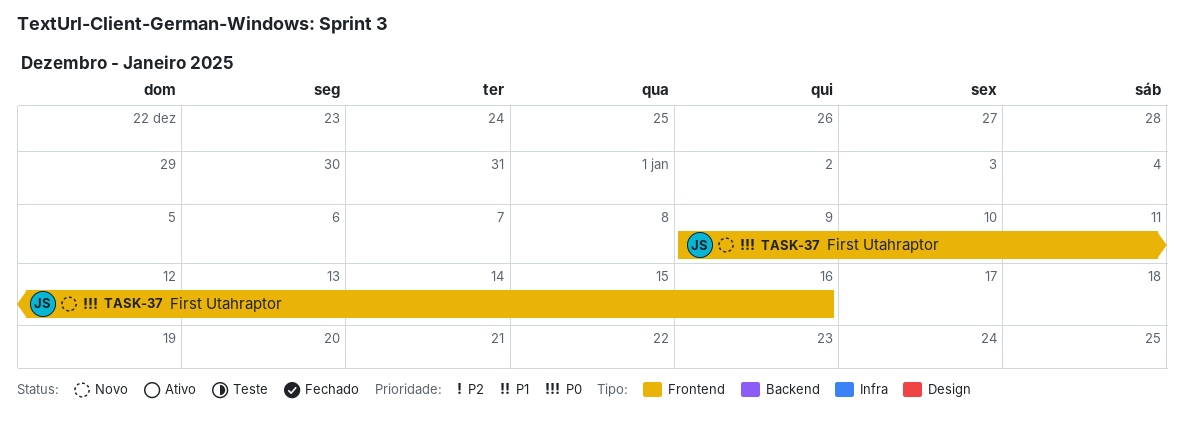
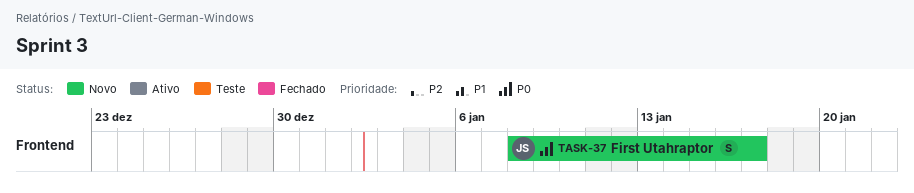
TASK-37, start: Jan 9 -> Jan 8
TASK-37, due: Jan 16 -> Jan 17

